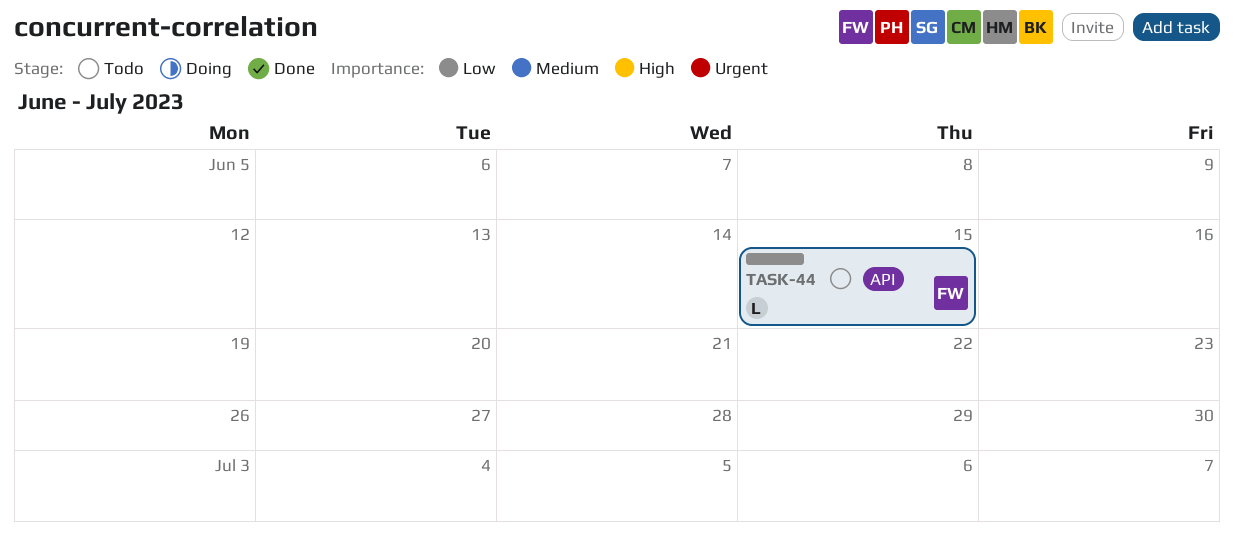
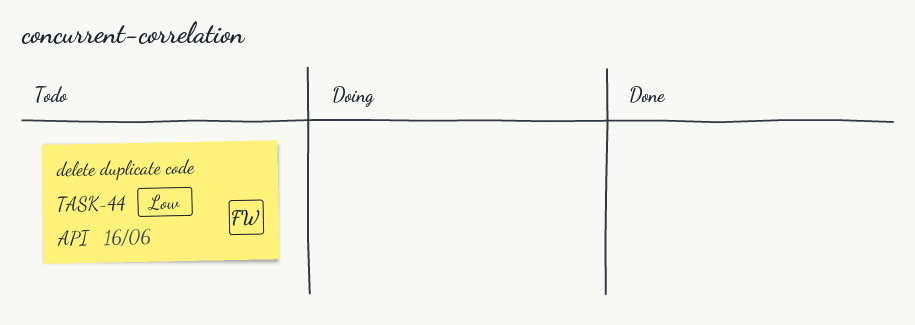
TASK-44, due: Jun 15 -> Jun 16

